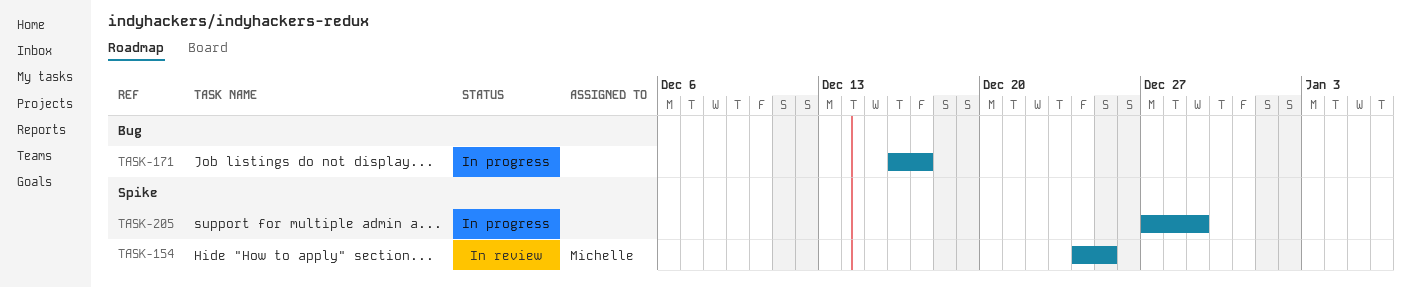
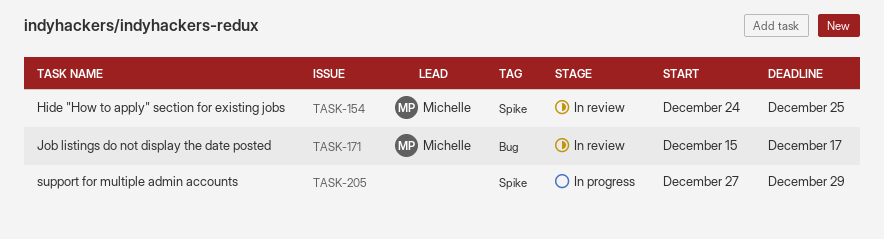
TASK-171, status: In progress -> In review
TASK-171, owner: none -> Michelle
TASK-171, start: Dec 16 -> Dec 15

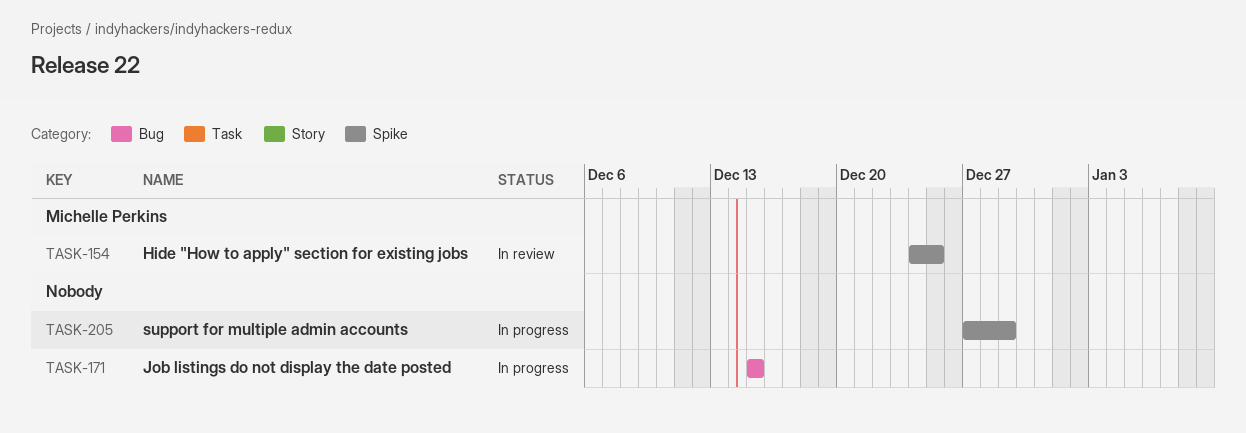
TASK-171, status: In review -> In progress
TASK-171, owner: Michelle Perkins -> none
TASK-171, due: Dec 17 -> Dec 15

